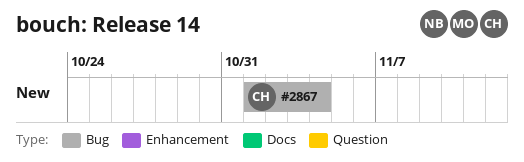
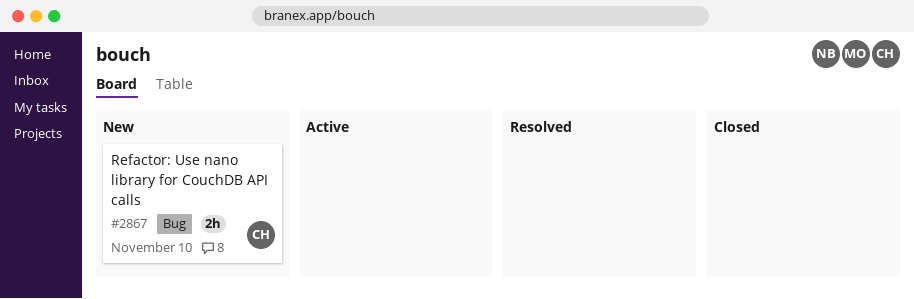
#2867, due: Nov 4 -> Nov 10

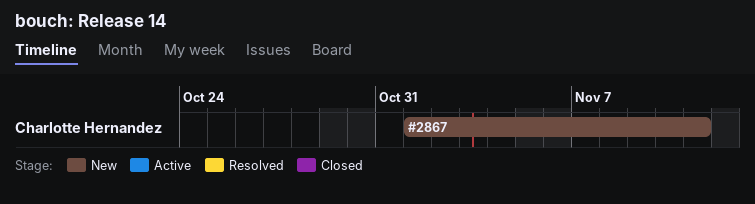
#2867, due: Nov 10 -> Nov 11

